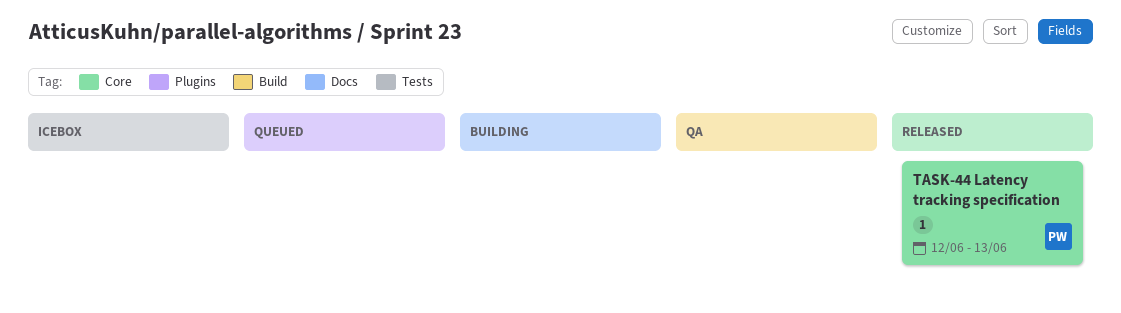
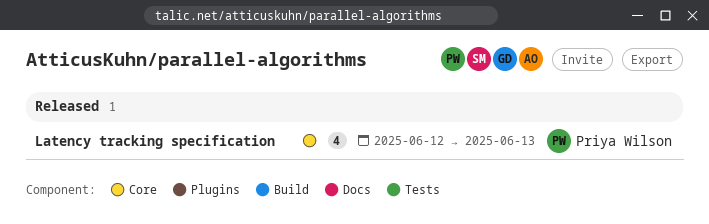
Latency tracking specification, estimate: 1 -> 4

